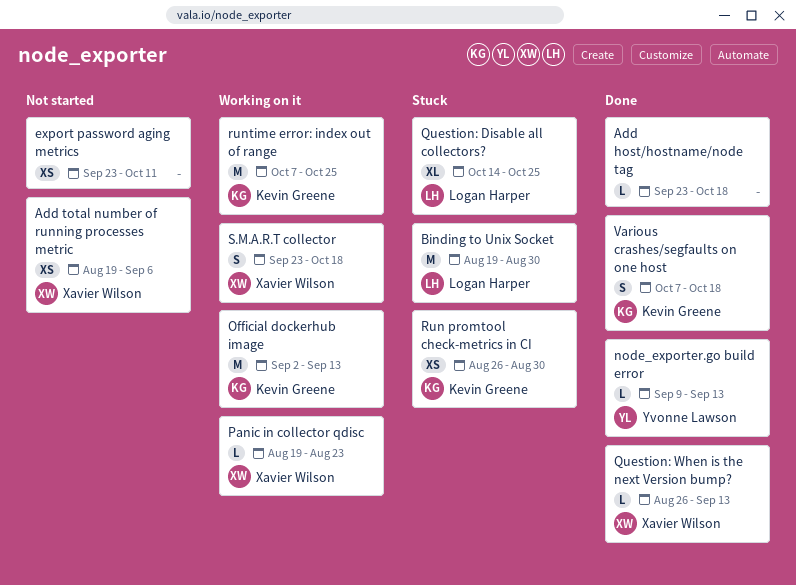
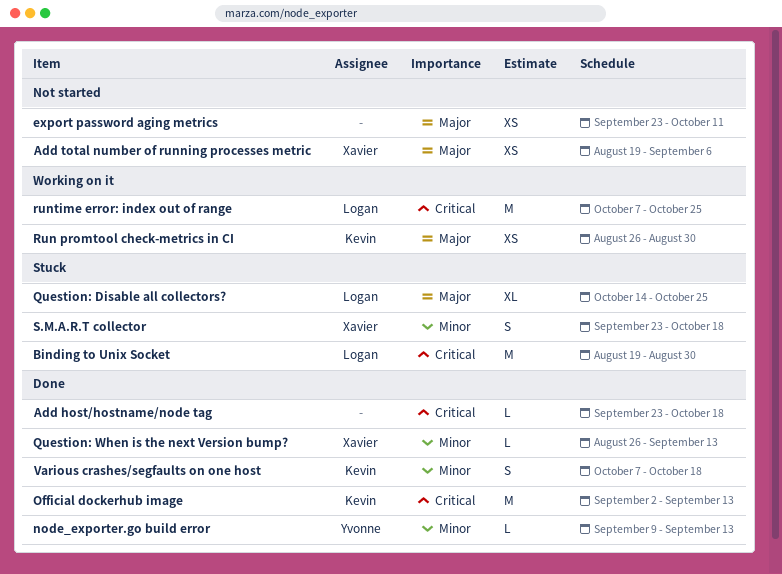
Official dockerhub image, status: Working on it -> Done
Panic in collector qdisc: present -> none
Run promtool check-metrics in CI, status: Stuck -> Working on it
runtime error: index out of range, owner: Kevin Greene -> Logan Harper
S.M.A.R.T collector, status: Working on it -> Stuck

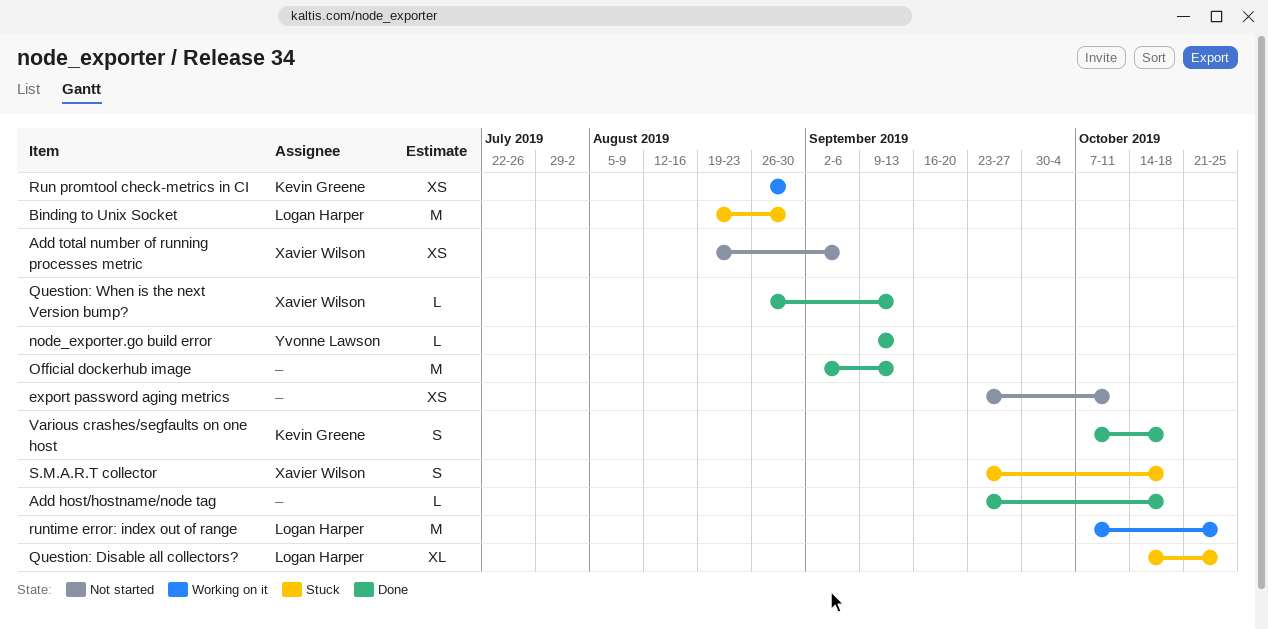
Official dockerhub image, owner: Kevin Greene -> none

